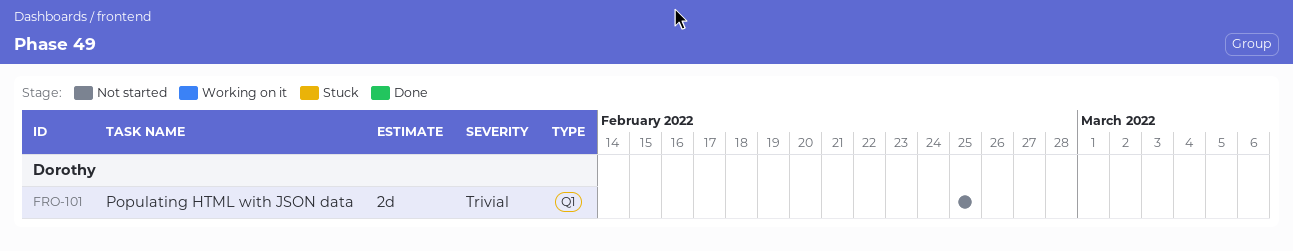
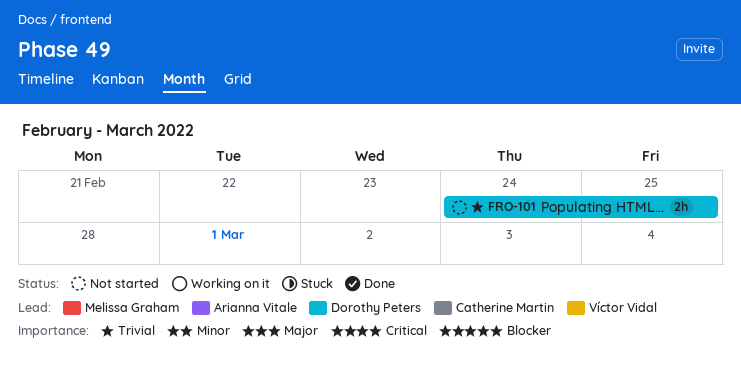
FRO-101, estimate: 2d -> 2h
FRO-101, start: Feb 25 -> Feb 24

